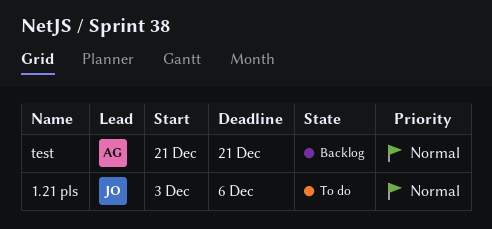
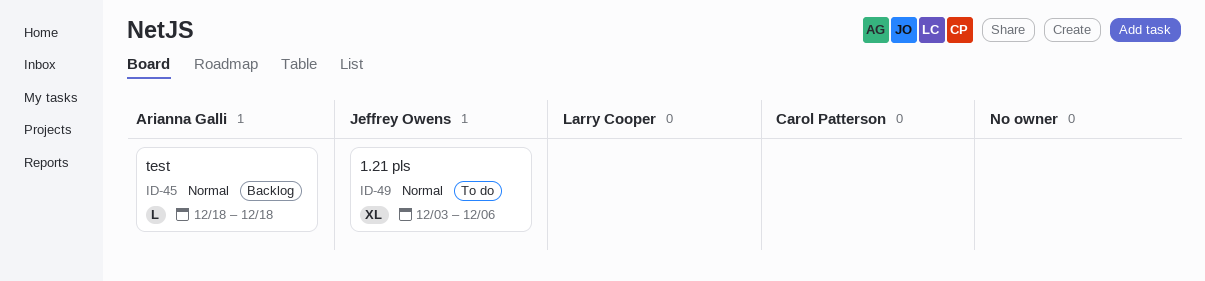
test, start: Dec 21 -> Dec 18
test, due: Dec 21 -> Dec 18

